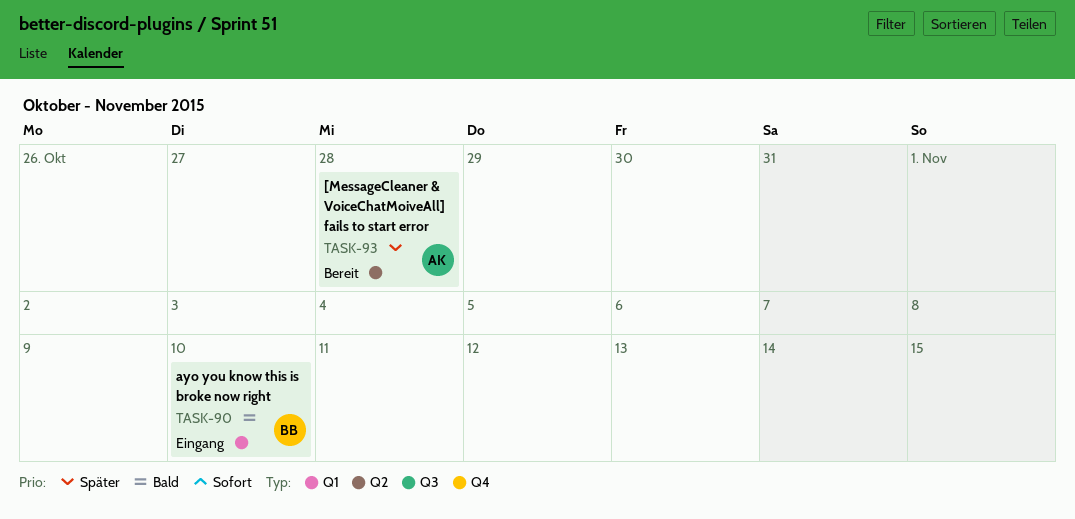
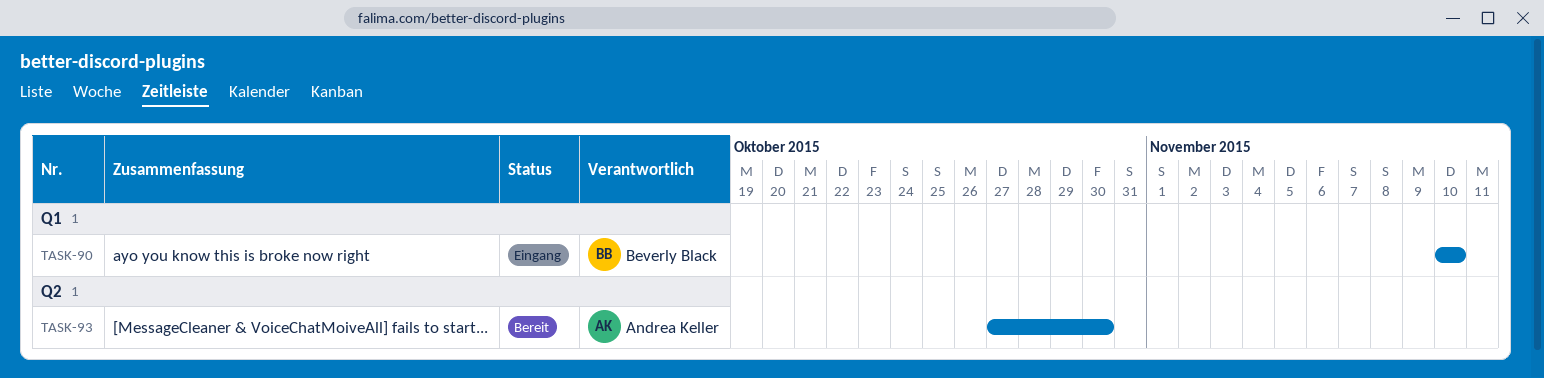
TASK-93, due: Oct 28 -> Oct 30

